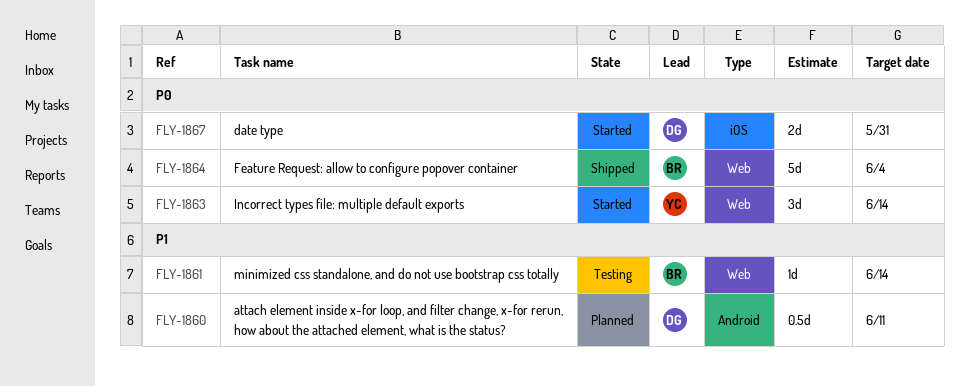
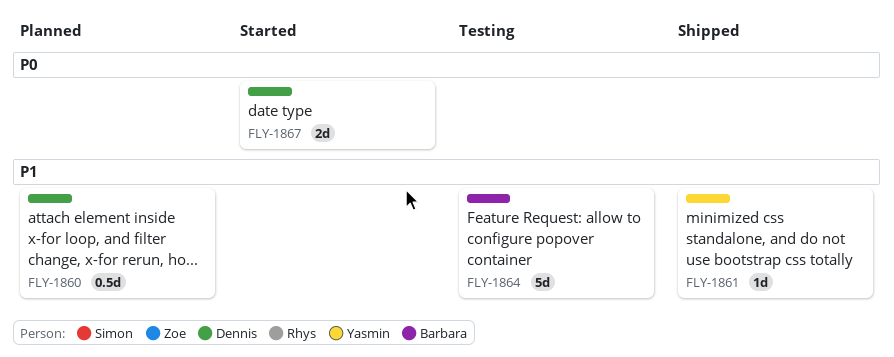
FLY-1861, status: Testing -> Shipped
FLY-1861, owner: Barbara -> Yasmin
FLY-1863: present -> none
FLY-1864, status: Shipped -> Testing
FLY-1864, priority: P0 -> P1

